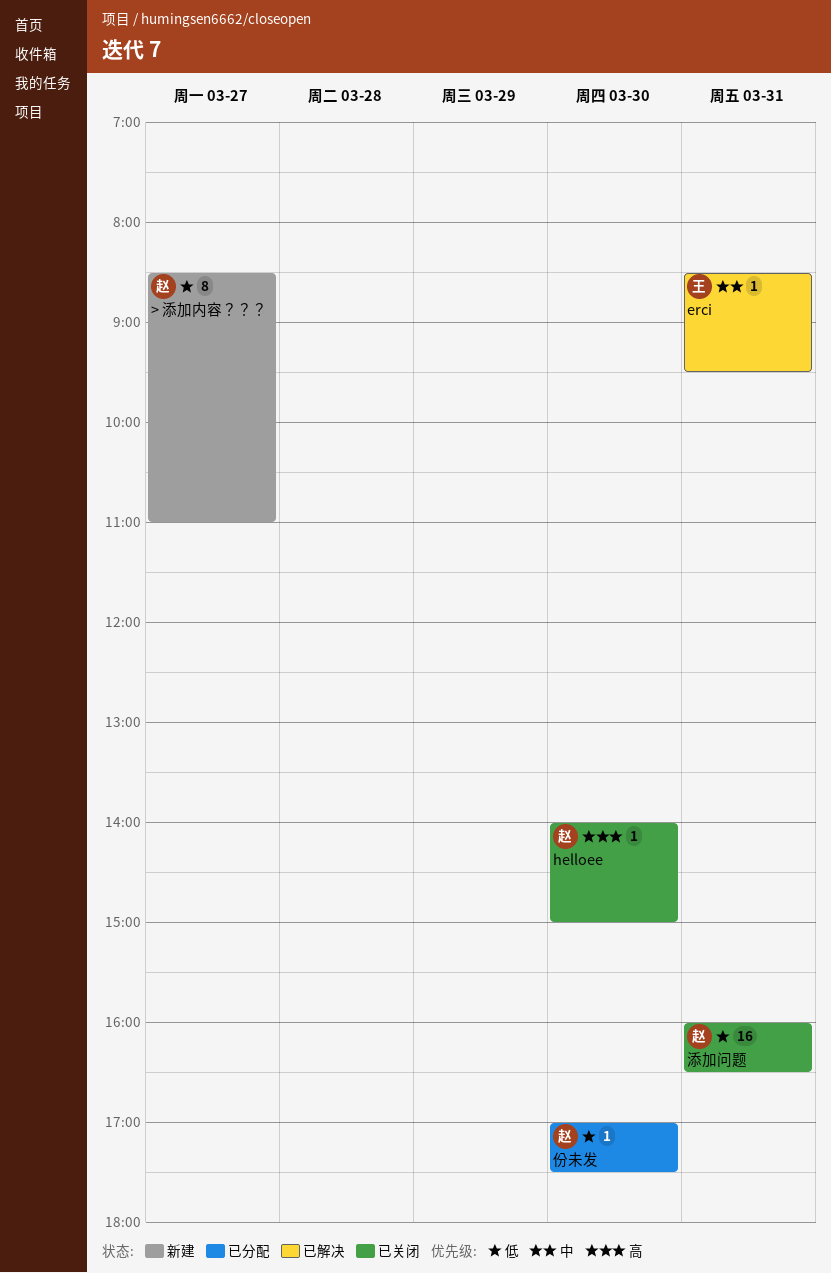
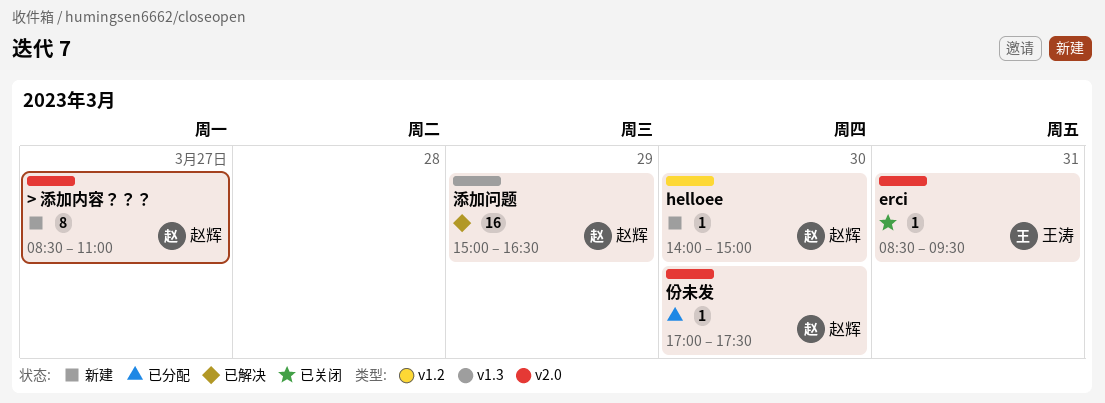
erci, status: 已解决 -> 已关闭
helloee, status: 已关闭 -> 新建
添加问题, status: 已关闭 -> 已解决
添加问题, day: Mar 31 -> Mar 29
添加问题, begins: 16:00 -> 15:00

